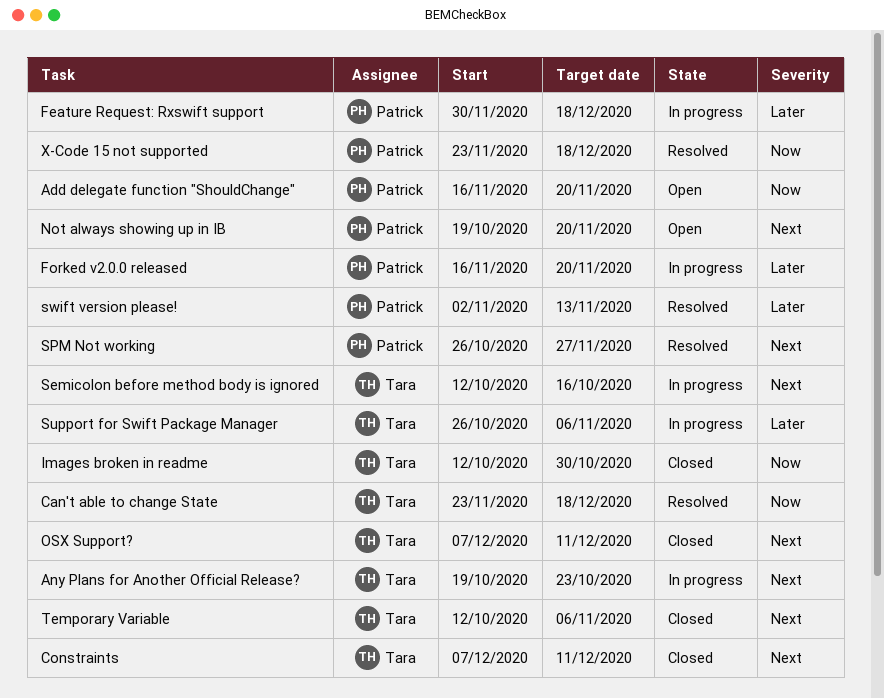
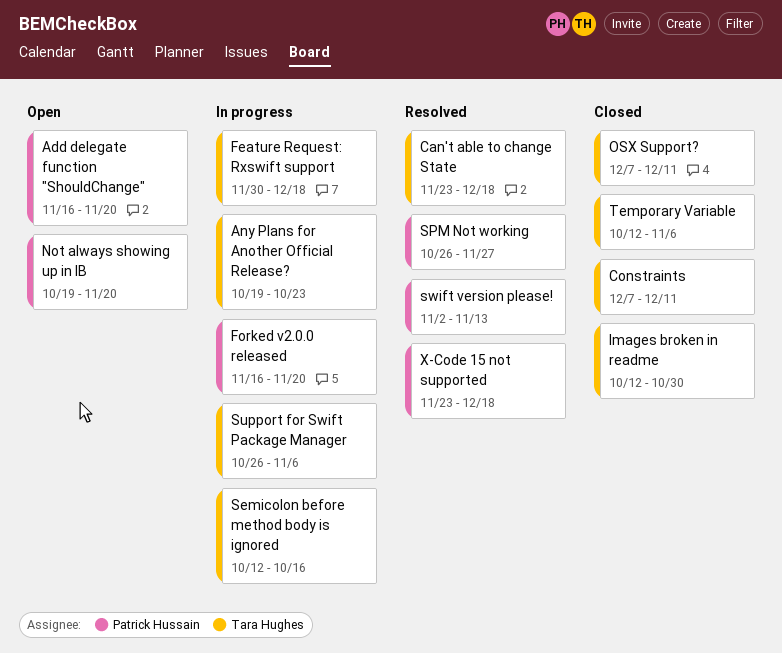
Feature Request: Rxswift support, owner: Patrick Hussain -> Tara Hughes

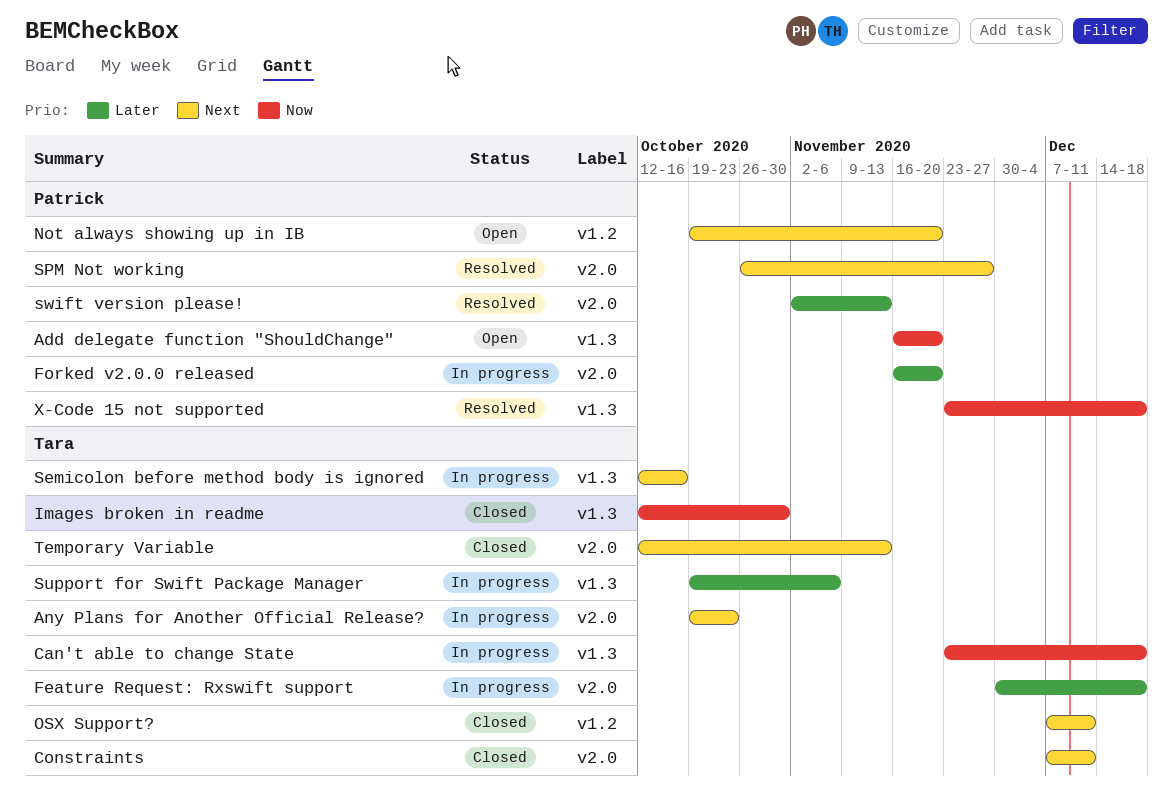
Can't able to change State, status: Resolved -> In progress
Support for Swift Package Manager, start: Oct 26 -> Oct 19
Temporary Variable, due: Nov 6 -> Nov 13

